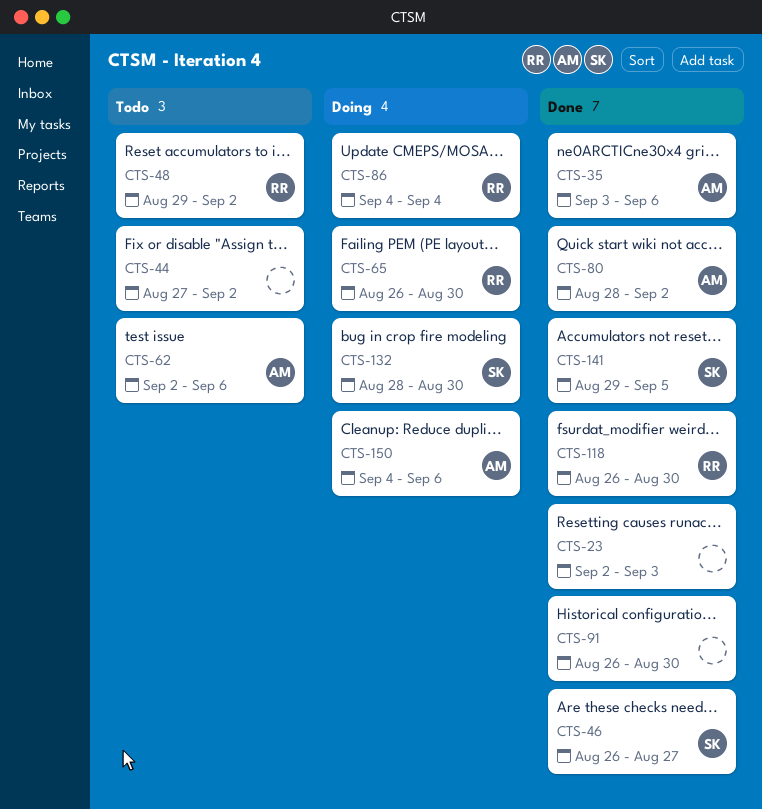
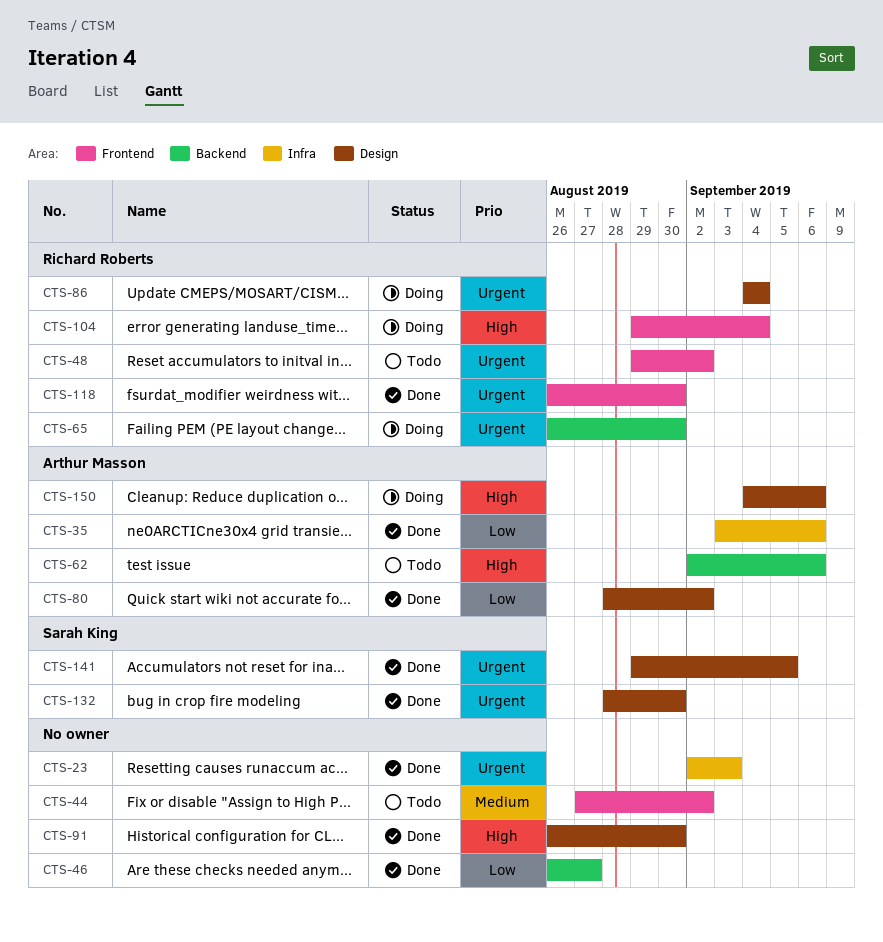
CTS-46, owner: Sarah King -> none
CTS-104: none -> present
CTS-132, status: Doing -> Done

